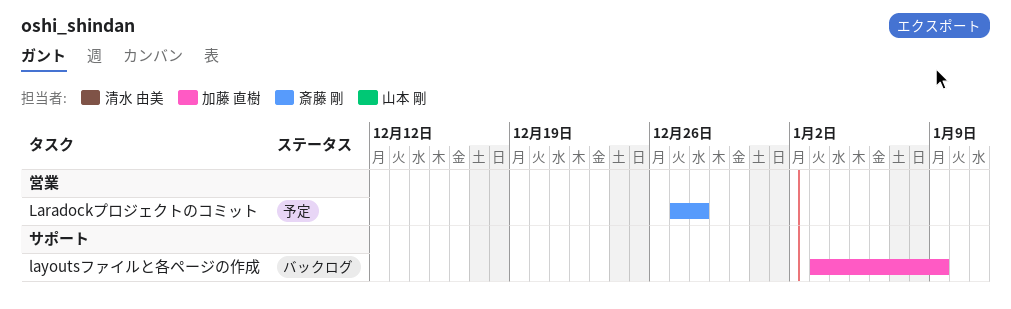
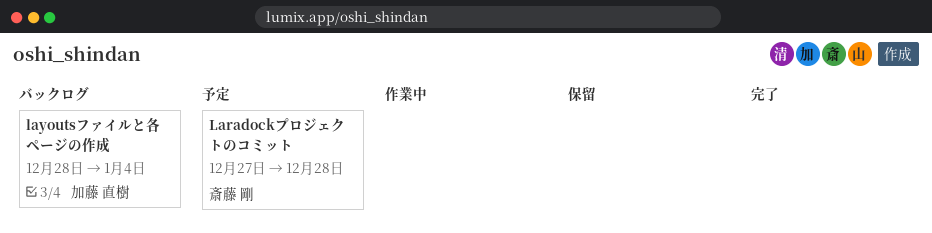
layoutsファイルと各ページの作成, start: Jan 3 -> Dec 28
layoutsファイルと各ページの作成, due: Jan 9 -> Jan 4

